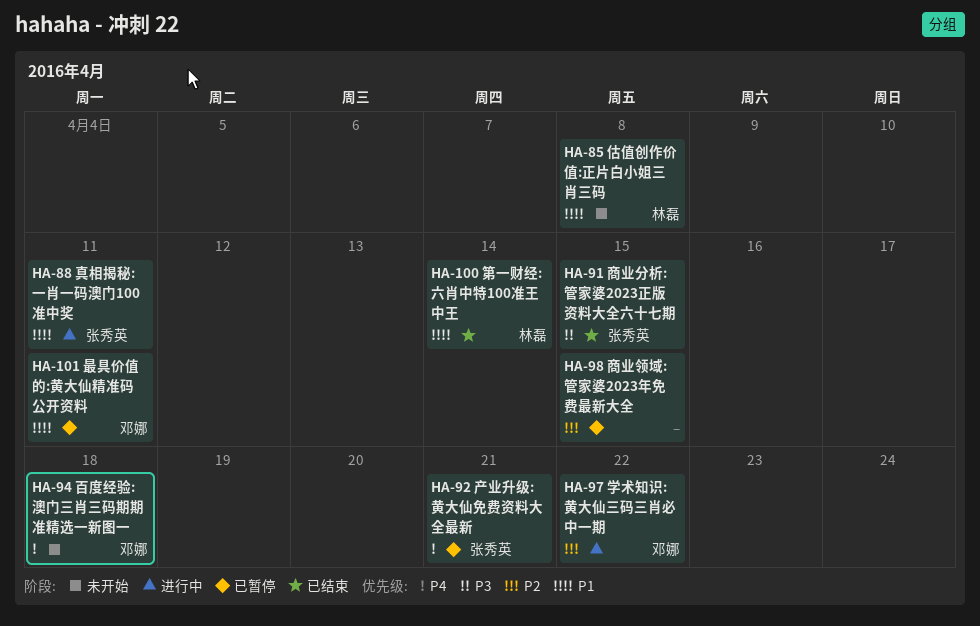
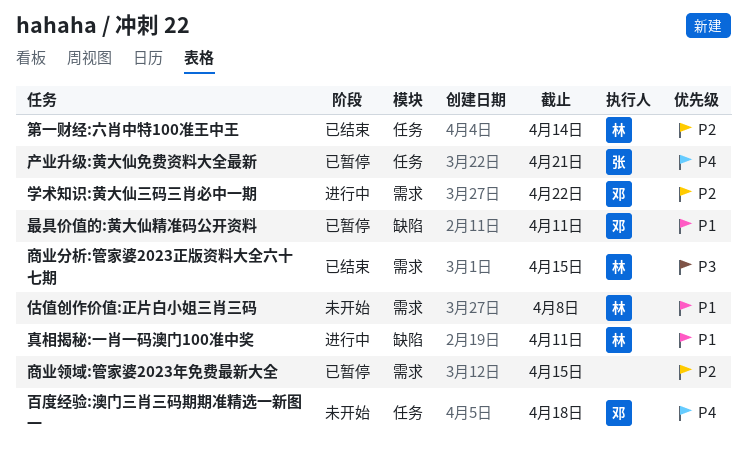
商业分析:管家婆2023正版资料大全六十七期, owner: 张秀英 -> 林磊
真相揭秘:一肖一码澳门100准中奖, owner: 张秀英 -> 林磊
第一财经:六肖中特100准王中王, priority: P1 -> P2

